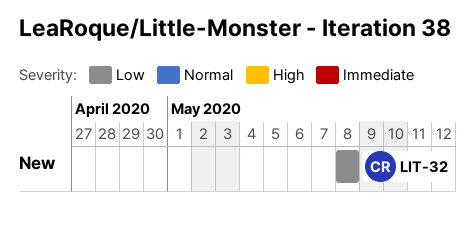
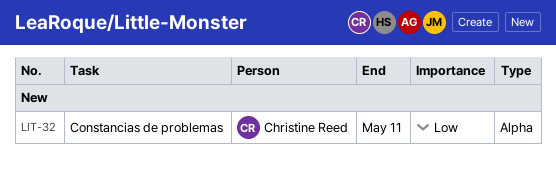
LIT-32, due: May 8 -> May 11

